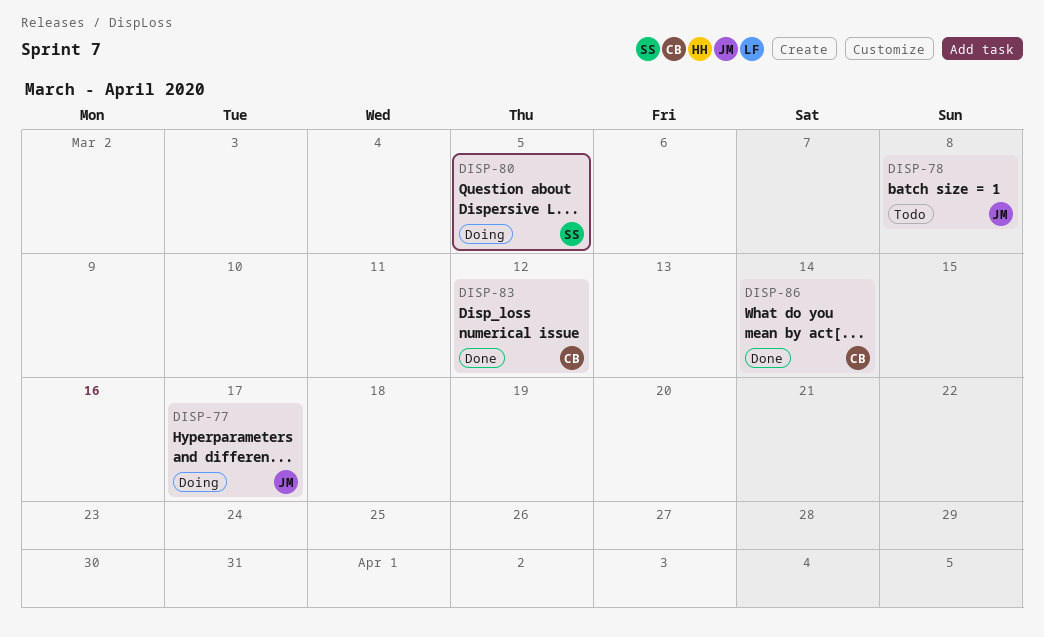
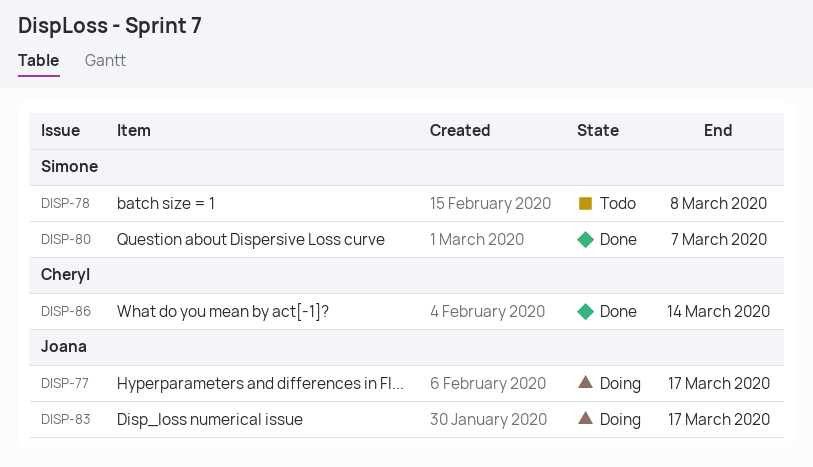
DISP-78, owner: Joana -> Simone
DISP-80, status: Doing -> Done
DISP-80, due: Mar 5 -> Mar 7
DISP-83, status: Done -> Doing
DISP-83, owner: Cheryl -> Joana
DISP-83, due: Mar 12 -> Mar 17

